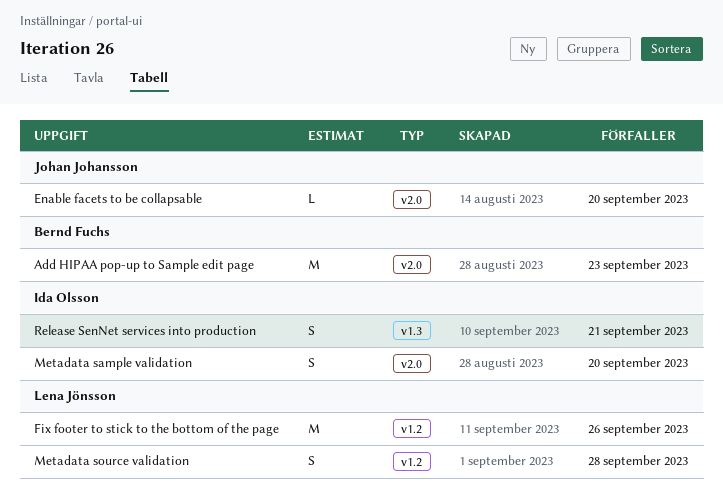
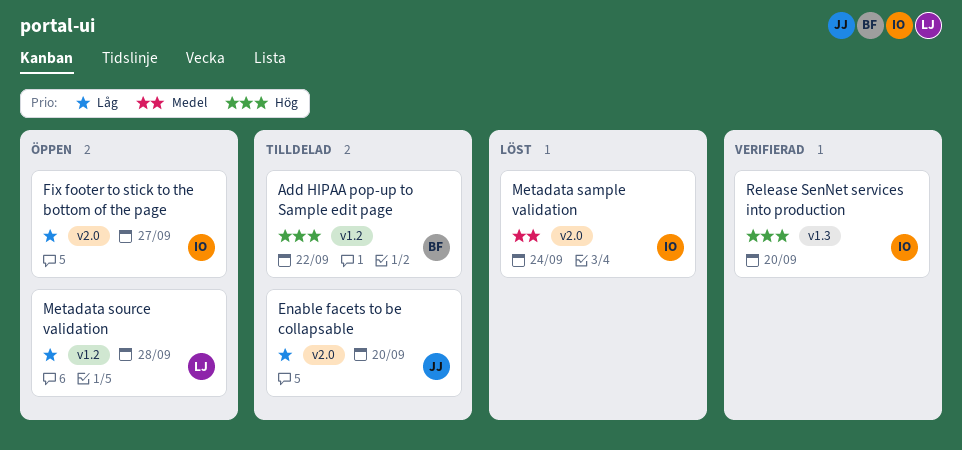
Add HIPAA pop-up to Sample edit page, label: v2.0 -> v1.2
Add HIPAA pop-up to Sample edit page, due: Sep 23 -> Sep 22
Fix footer to stick to the bottom of the page, owner: Lena Jönsson -> Ida Olsson
Fix footer to stick to the bottom of the page, label: v1.2 -> v2.0
Fix footer to stick to the bottom of the page, due: Sep 26 -> Sep 27
Metadata sample validation, due: Sep 20 -> Sep 24
Release SenNet services into production, due: Sep 21 -> Sep 20

